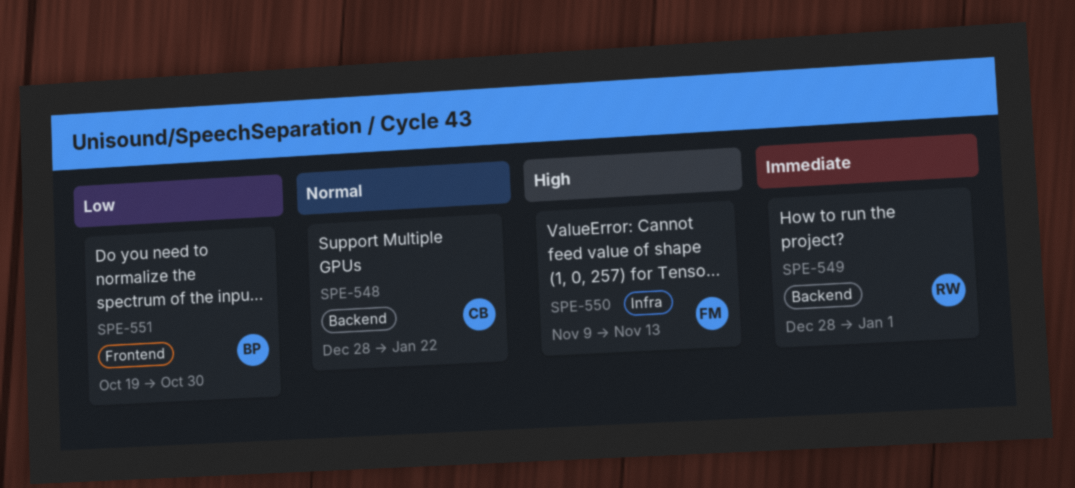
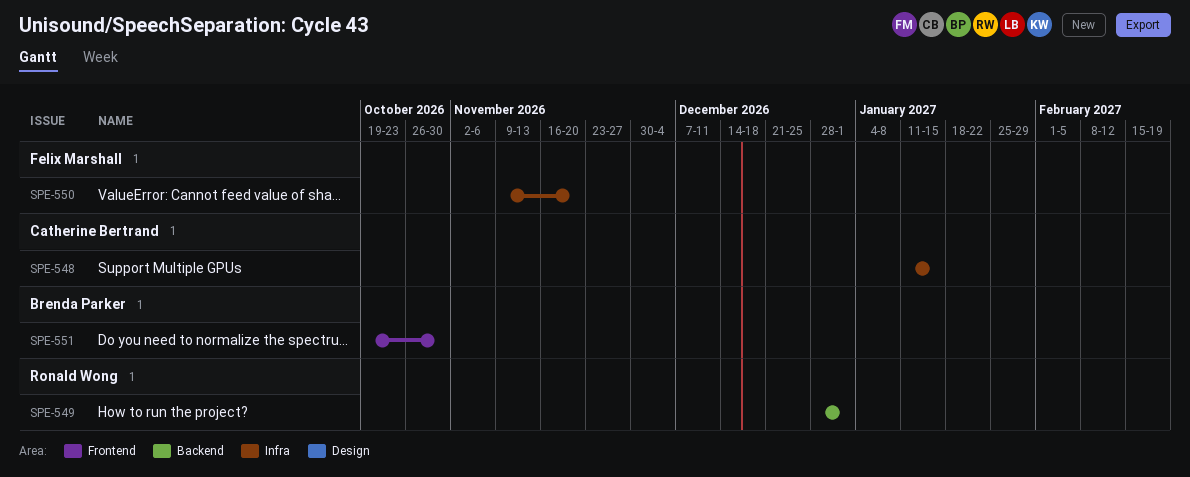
SPE-548, label: Backend -> Infra
SPE-548, start: Dec 28 -> Jan 11
SPE-548, due: Jan 22 -> Jan 15
SPE-550, due: Nov 13 -> Nov 20

